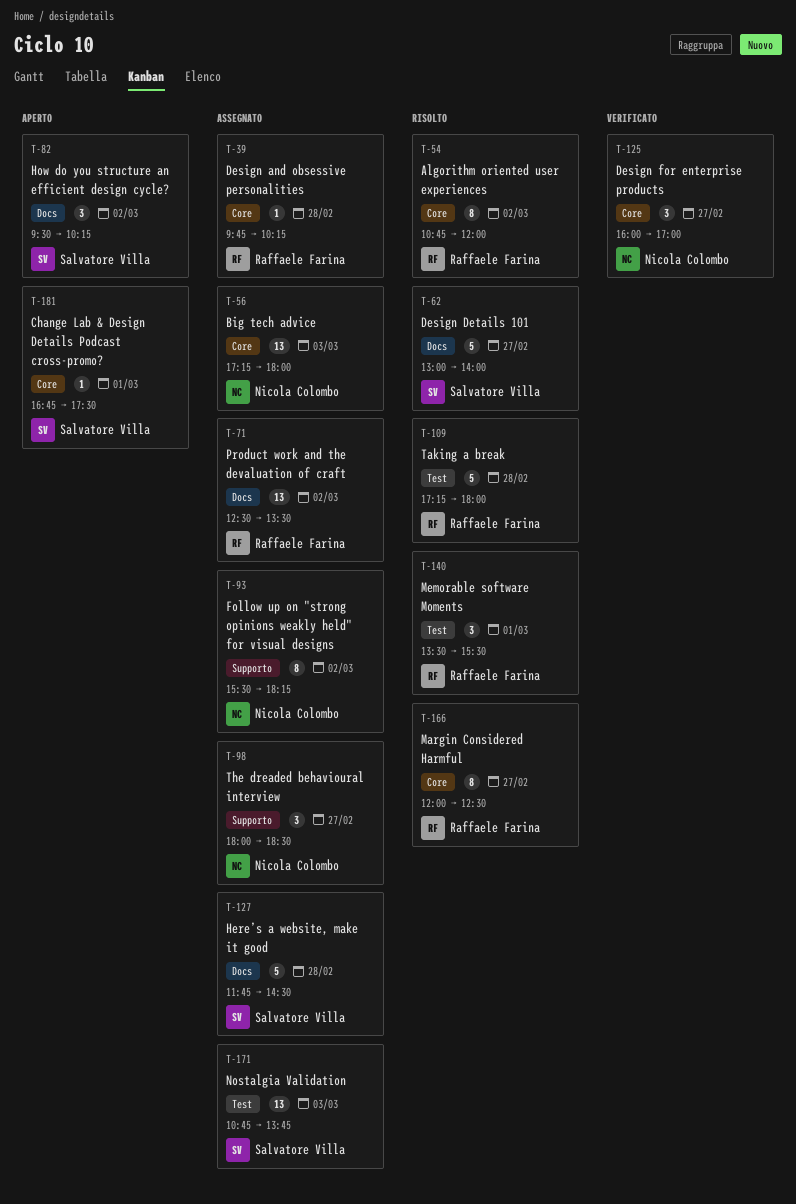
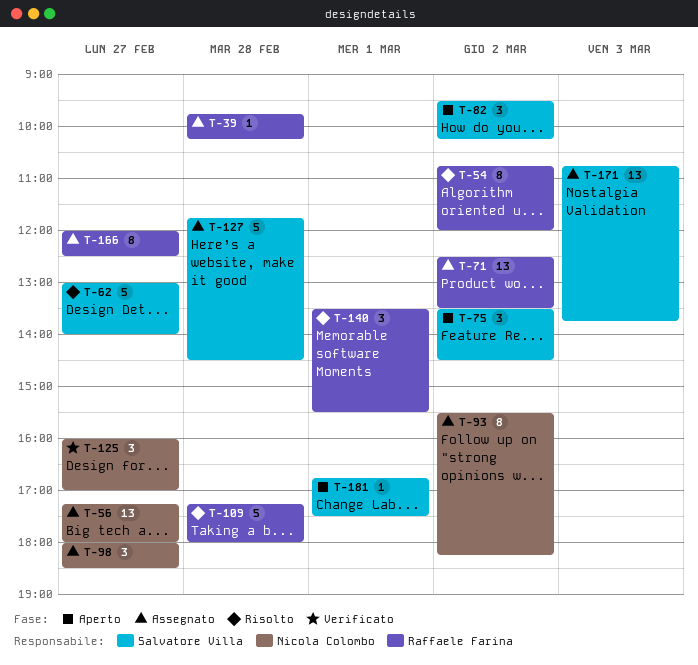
T-56, day: Mar 3 -> Feb 27
T-75: none -> present
T-166, status: Risolto -> Assegnato

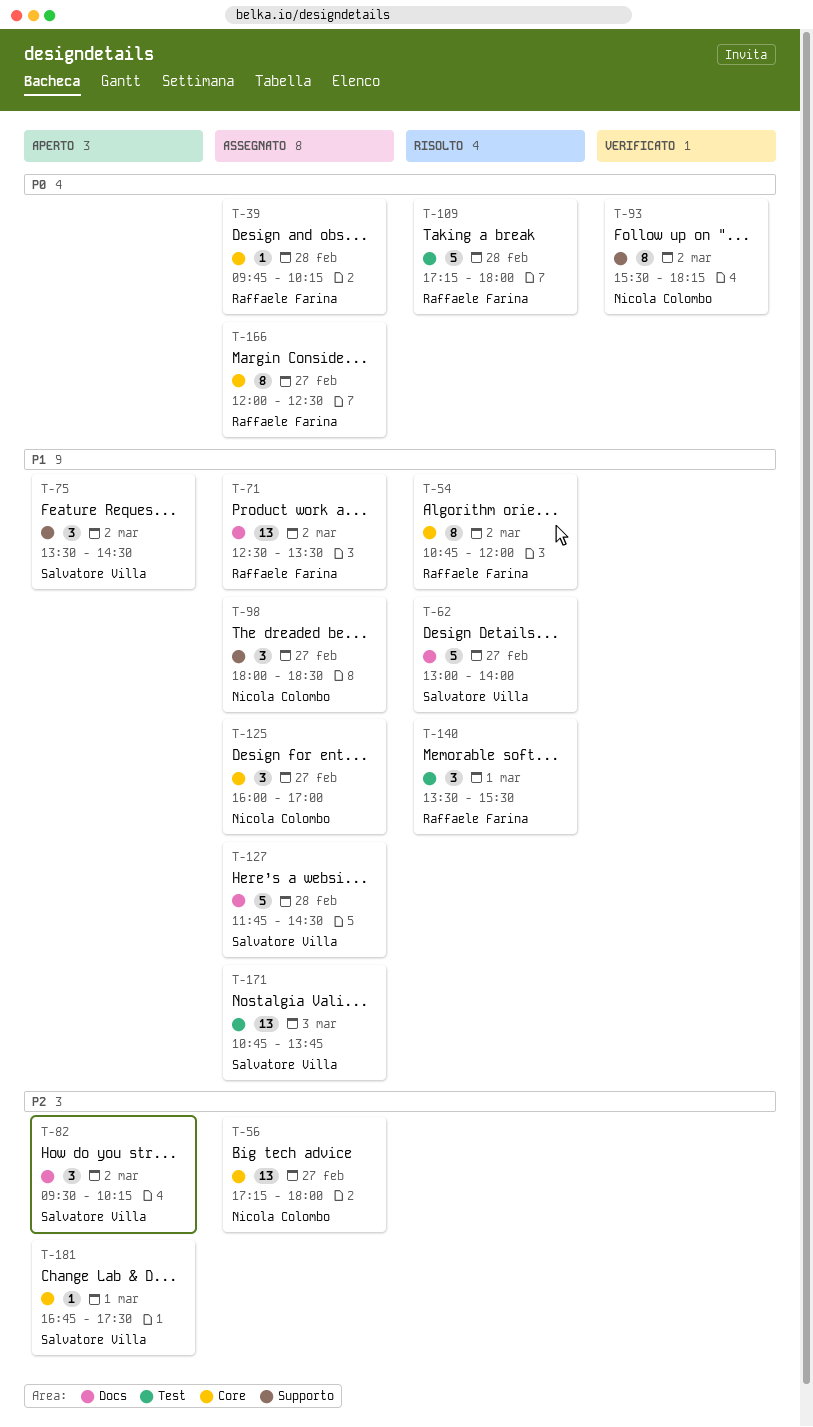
T-93, status: Assegnato -> Verificato
T-125, status: Verificato -> Assegnato

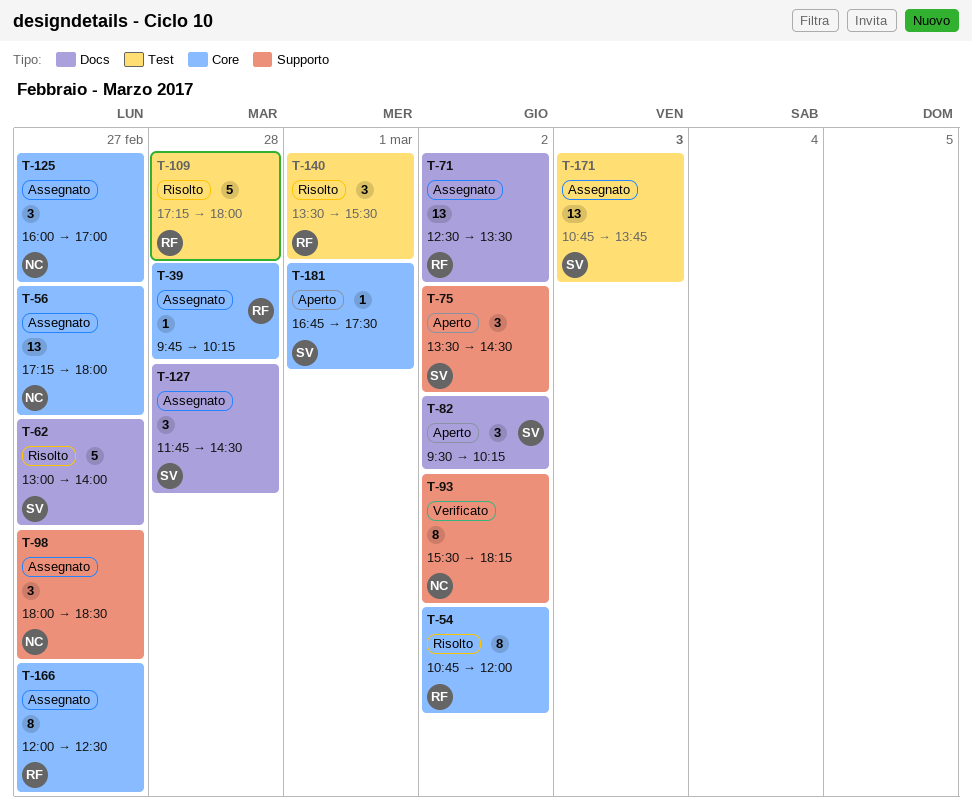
T-127, estimate: 5 -> 3

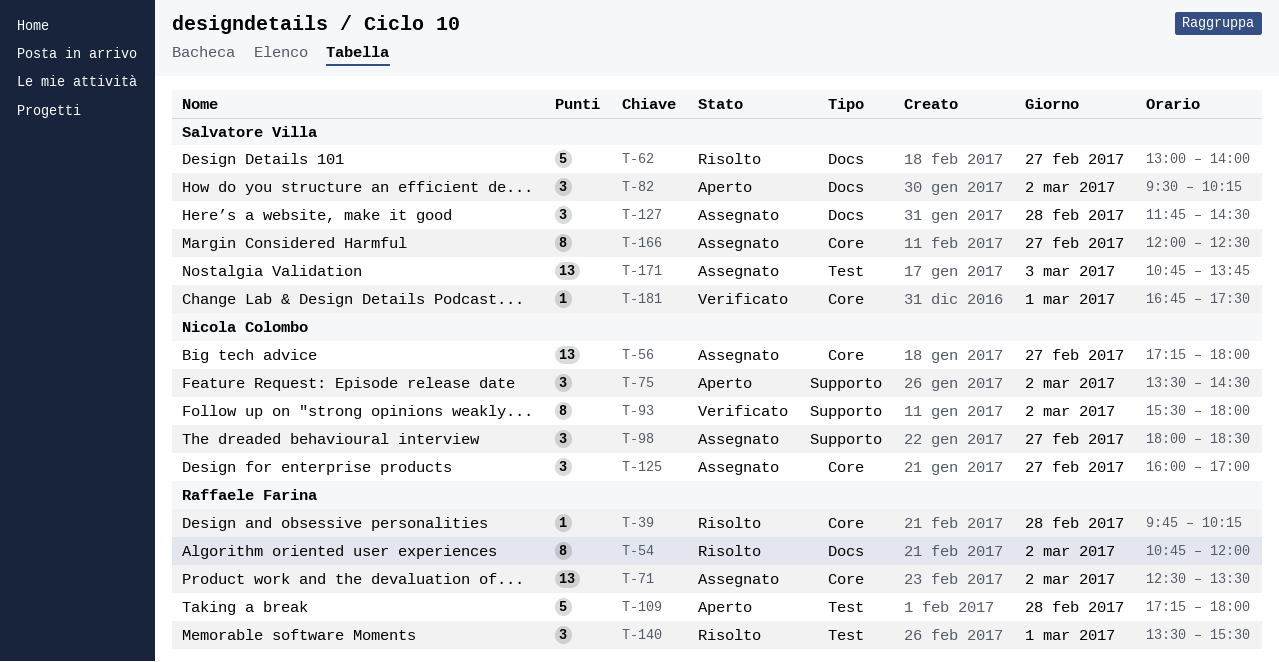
T-39, status: Assegnato -> Risolto
T-54, label: Core -> Docs
T-71, label: Docs -> Core
T-75, owner: Salvatore Villa -> Nicola Colombo
T-93, ends: 18:15 -> 18:00
T-109, status: Risolto -> Aperto
T-166, owner: Raffaele Farina -> Salvatore Villa
T-181, status: Aperto -> Verificato

